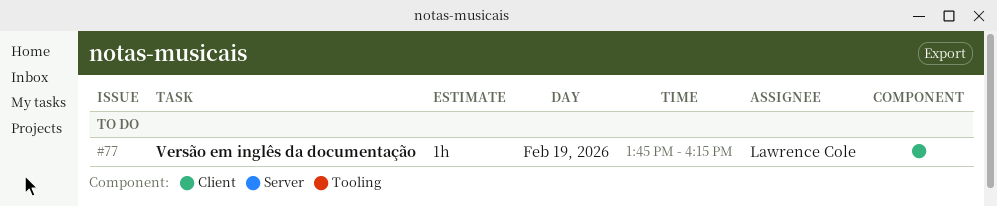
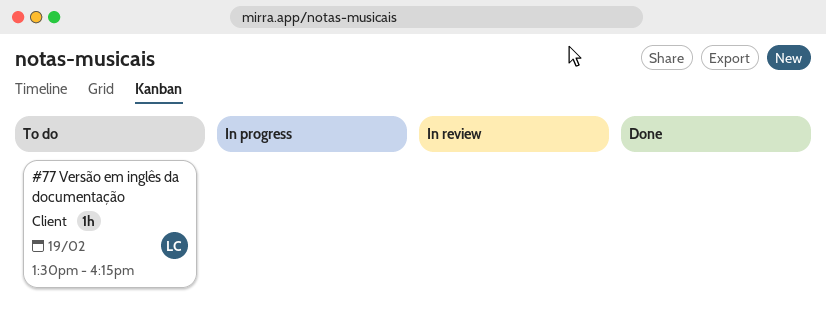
#77, begins: 13:45 -> 13:30

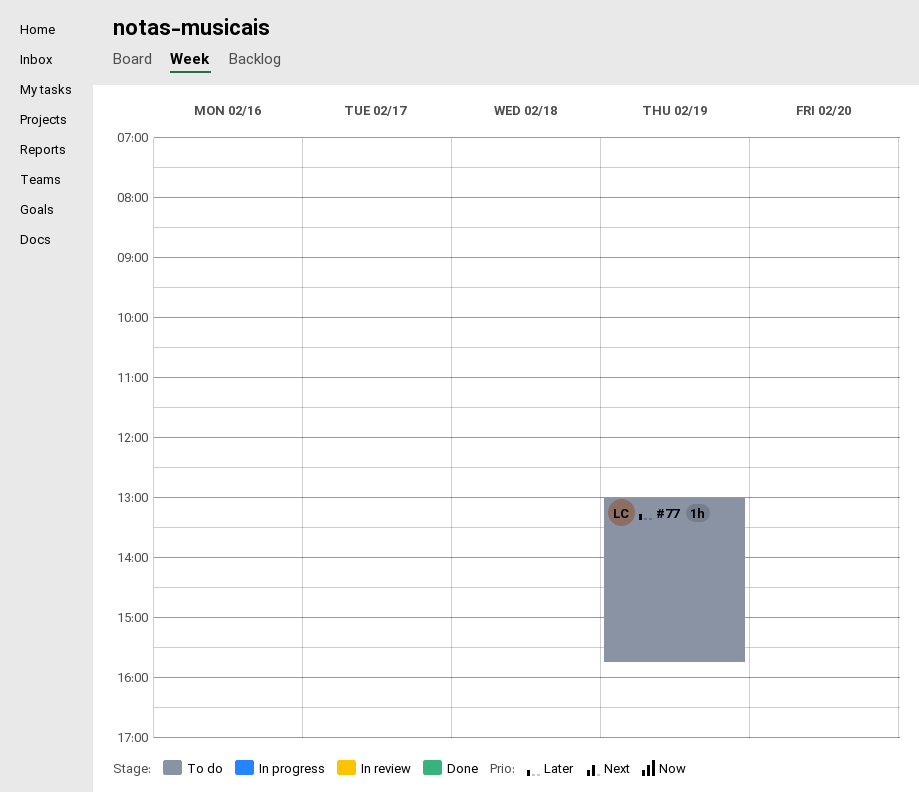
#77, begins: 13:30 -> 13:00
#77, ends: 16:15 -> 15:45

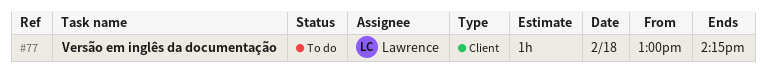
#77, day: Feb 19 -> Feb 18
#77, ends: 15:45 -> 14:15

